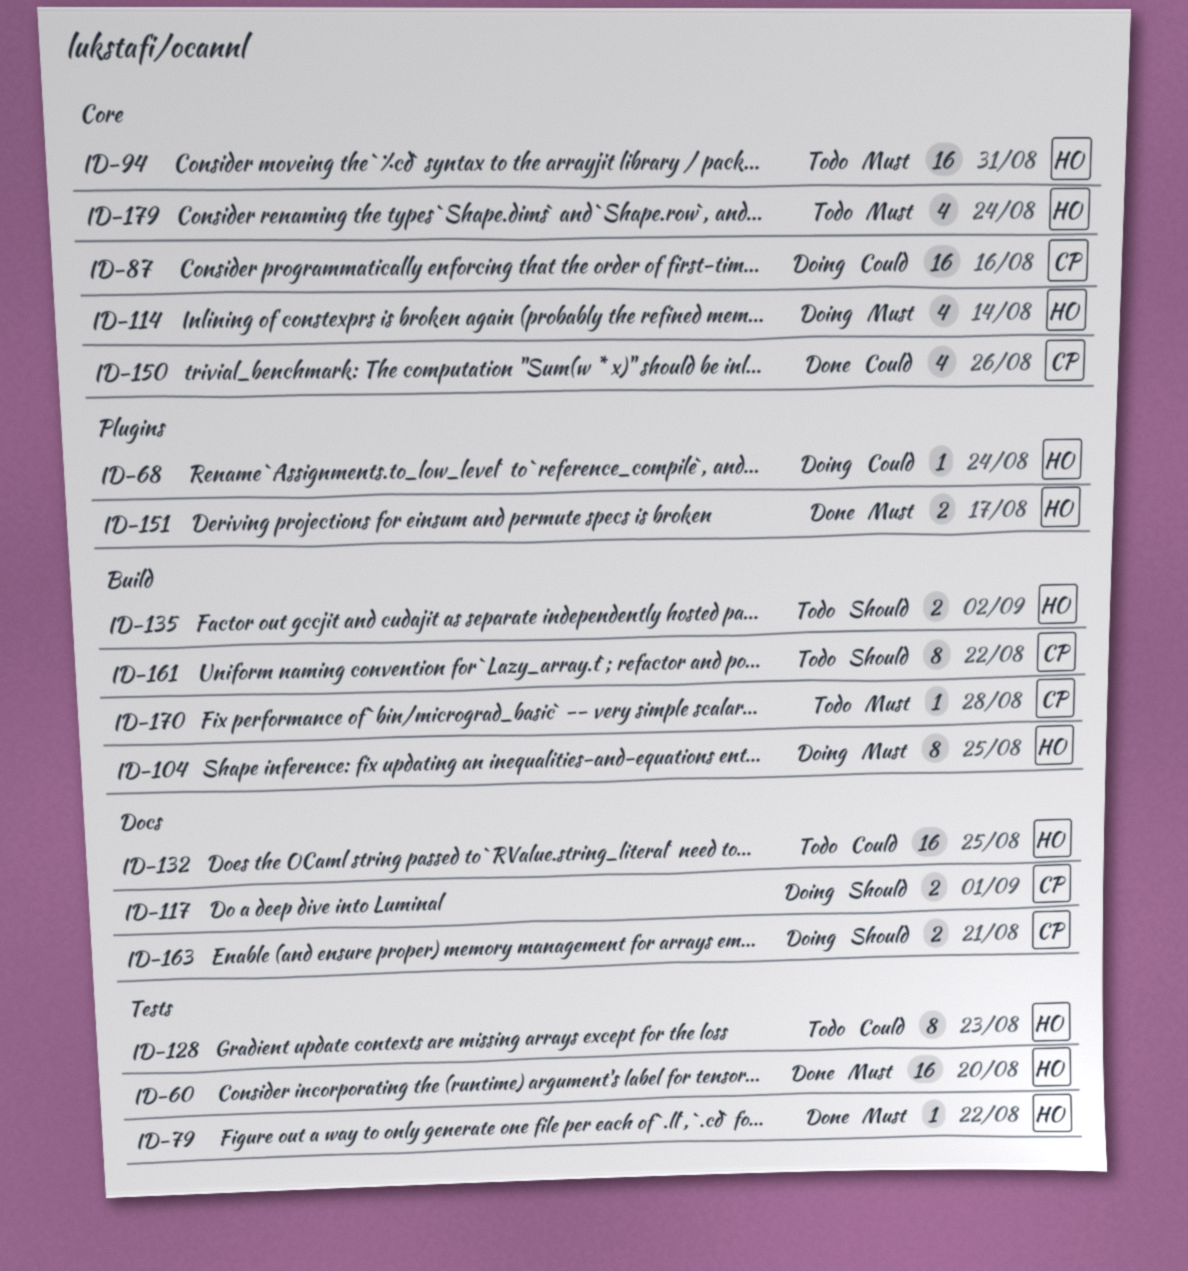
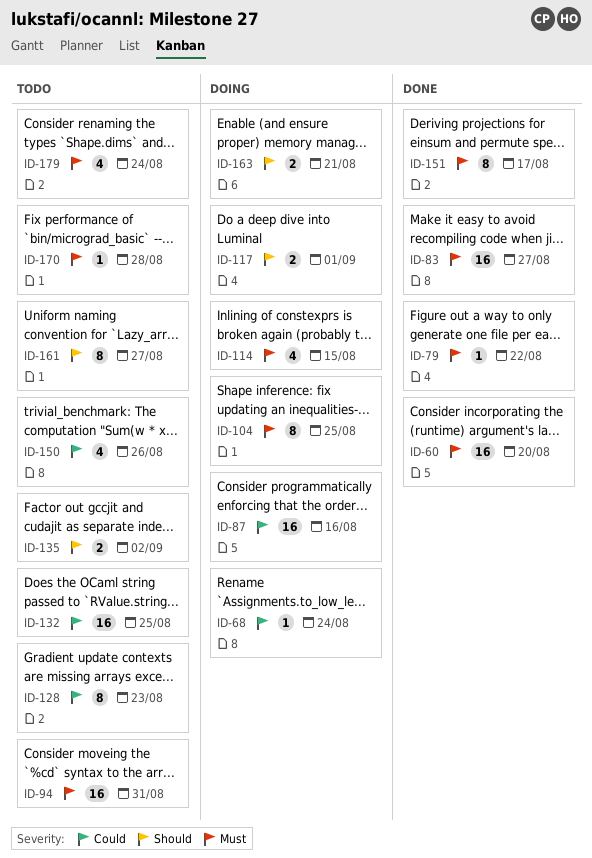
ID-83: none -> present
ID-114, due: Aug 14 -> Aug 15
ID-150, status: Done -> Todo
ID-151, estimate: 2 -> 8
ID-161, due: Aug 22 -> Aug 27

